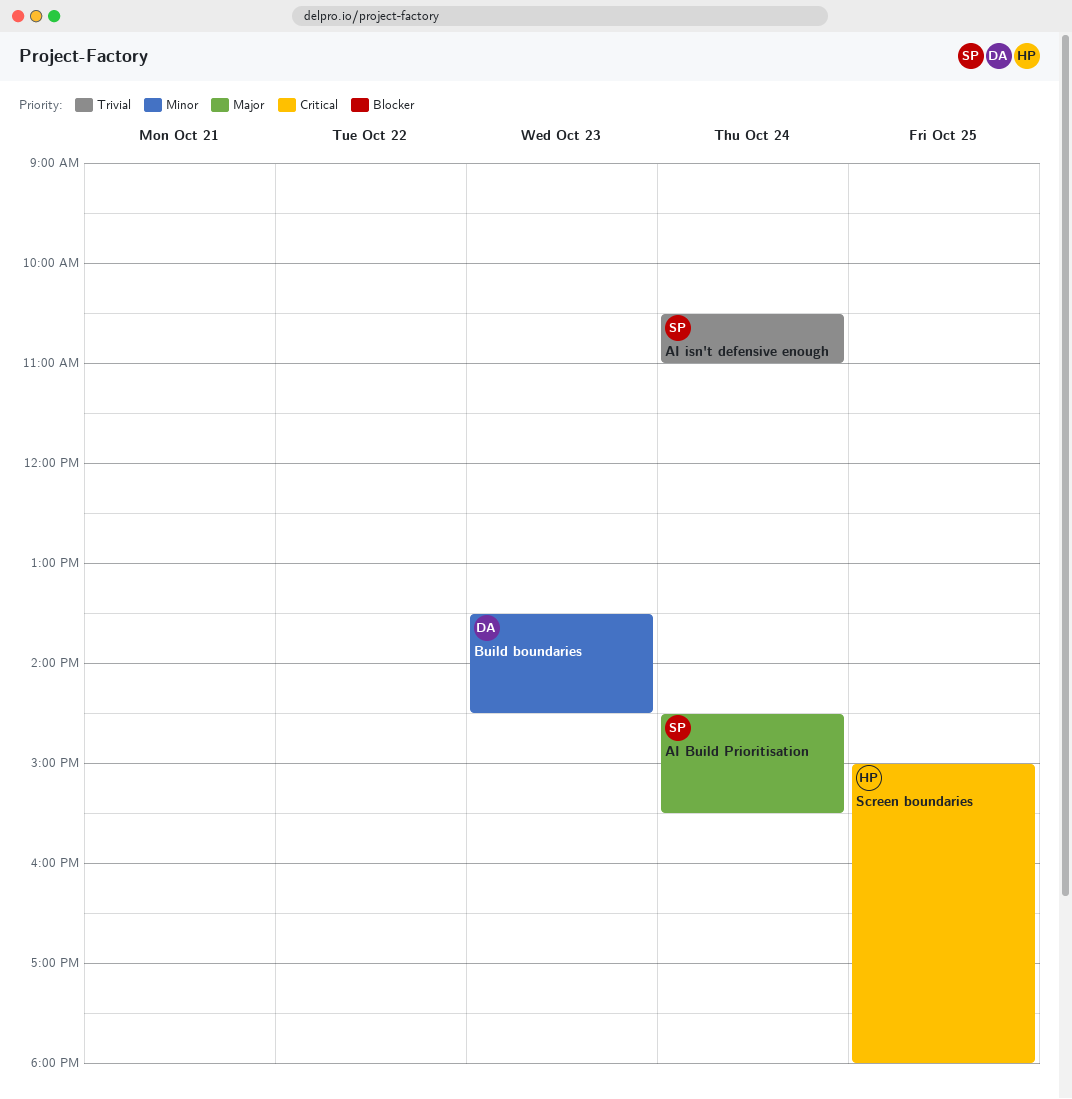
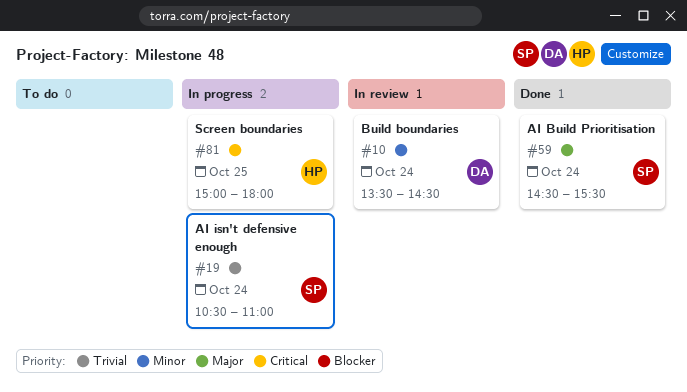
Build boundaries, day: Oct 23 -> Oct 24

